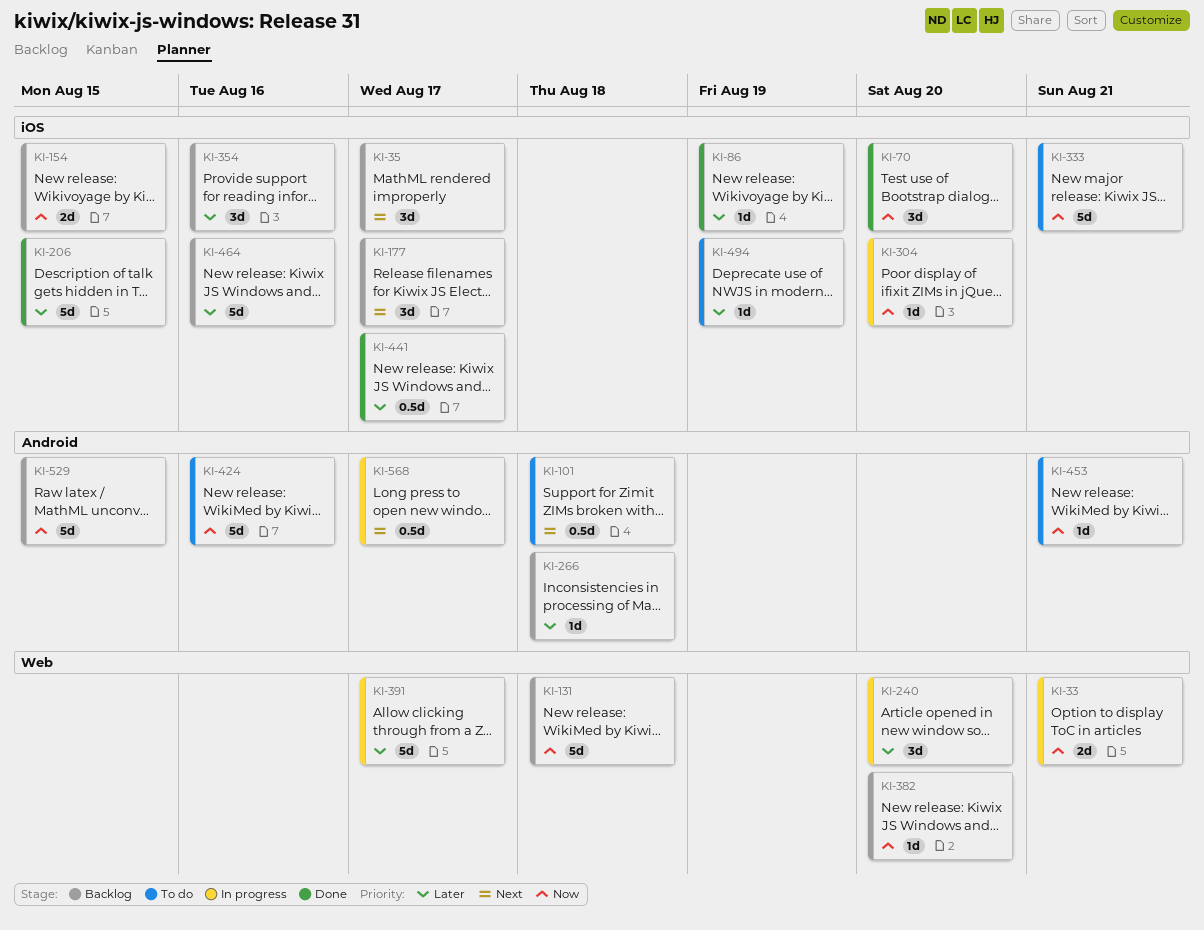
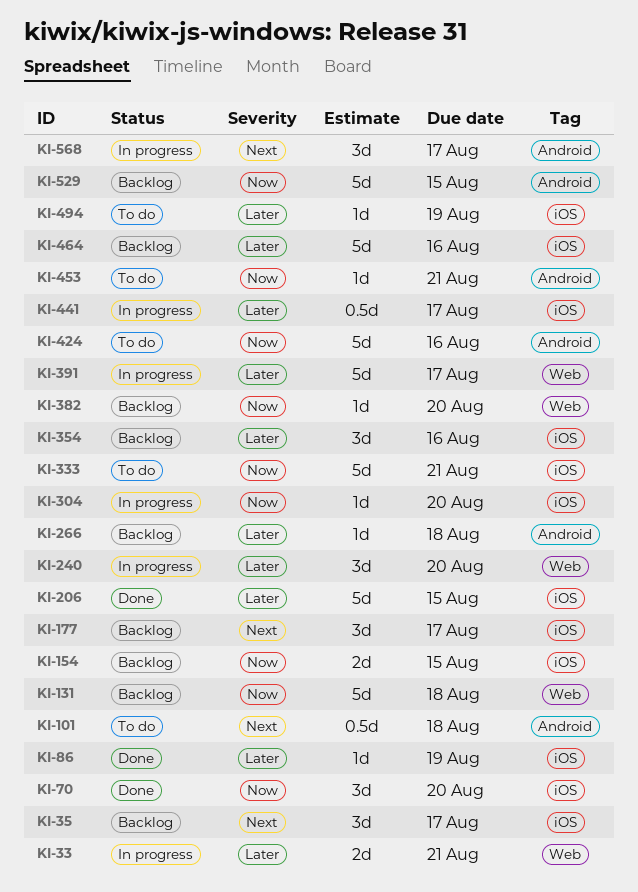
KI-33, priority: Now -> Later
KI-441, status: Done -> In progress
KI-568, estimate: 0.5d -> 3d

